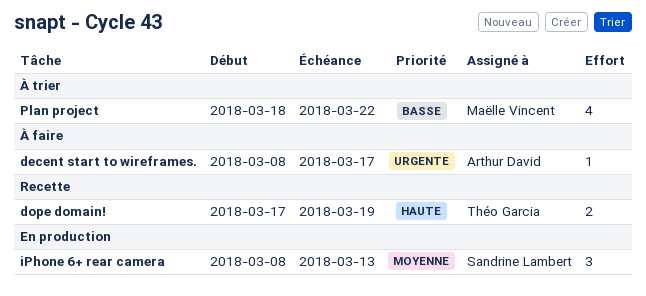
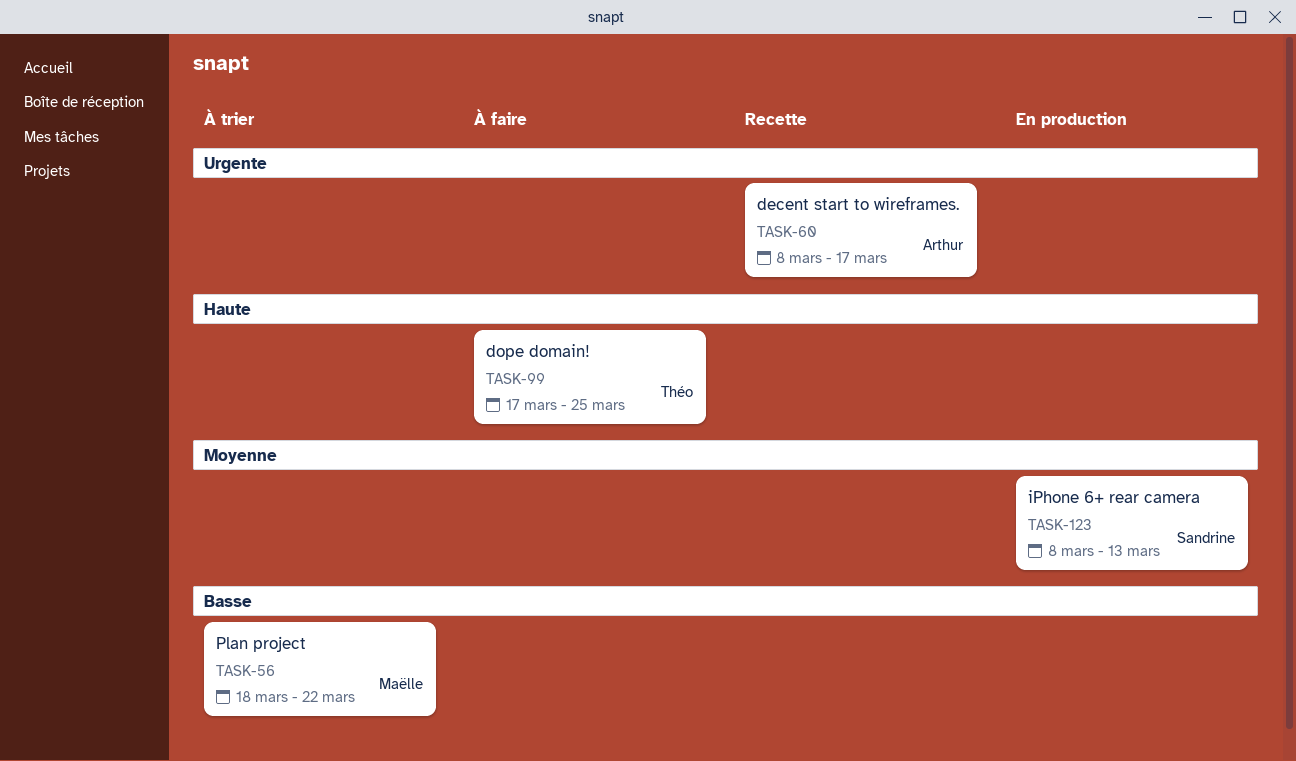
decent start to wireframes., status: À faire -> Recette
dope domain!, status: Recette -> À faire
dope domain!, due: Mar 19 -> Mar 25

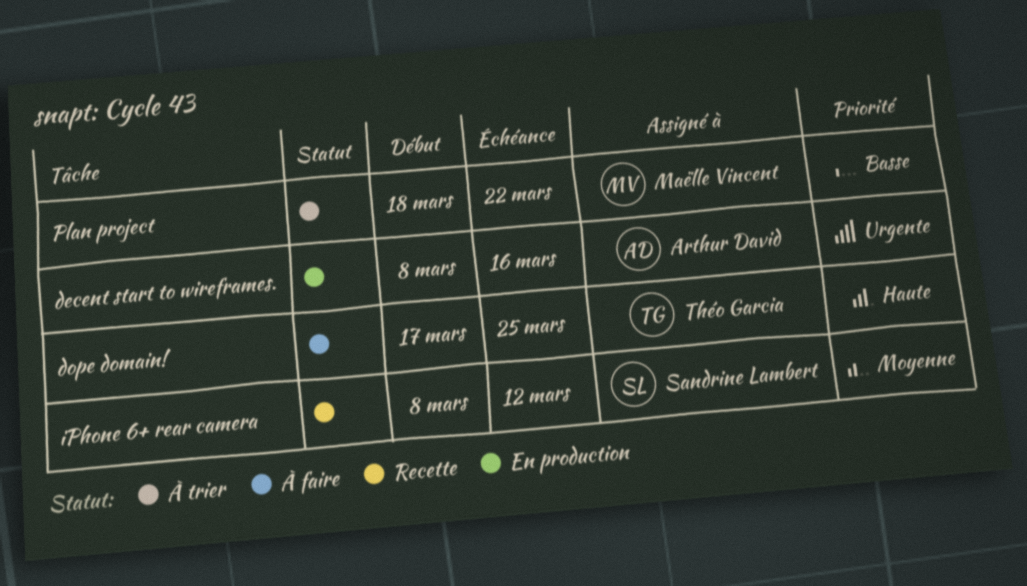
decent start to wireframes., status: Recette -> En production
decent start to wireframes., due: Mar 17 -> Mar 16
iPhone 6+ rear camera, status: En production -> Recette
iPhone 6+ rear camera, due: Mar 13 -> Mar 12

